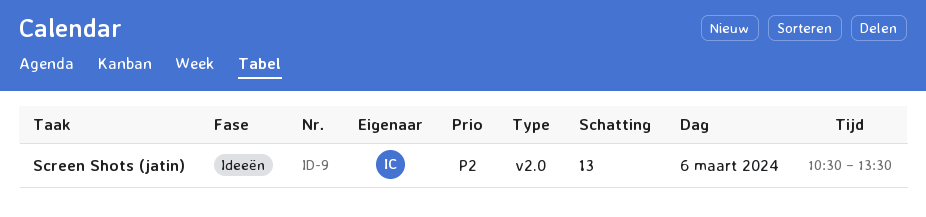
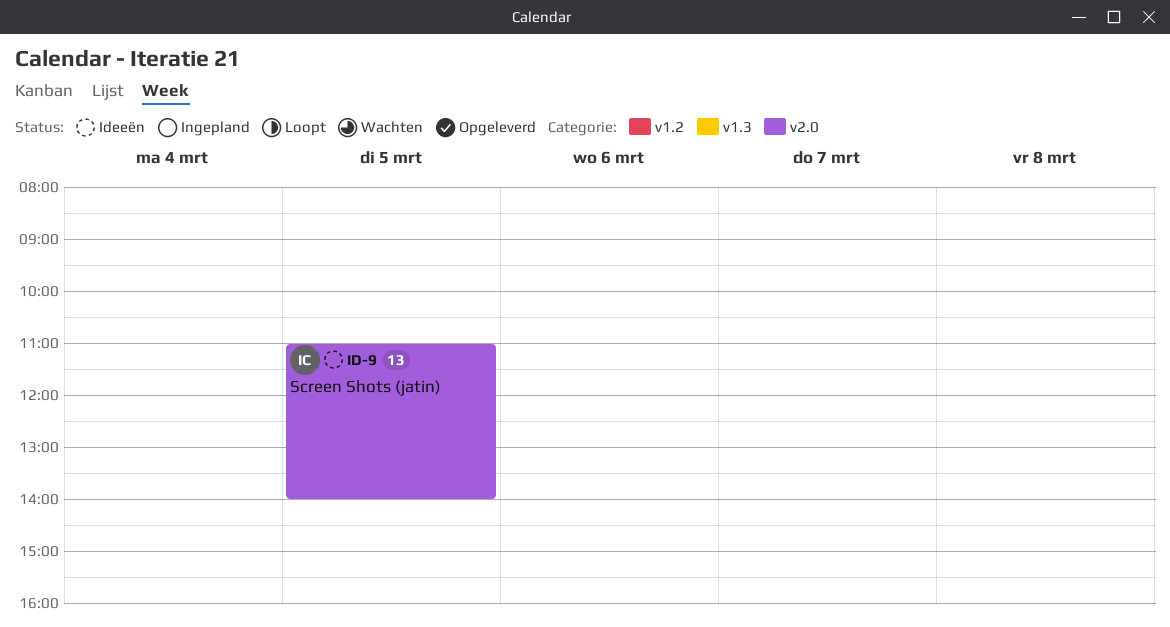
ID-9, day: Mar 6 -> Mar 5
ID-9, begins: 10:30 -> 11:00
ID-9, ends: 13:30 -> 14:00

